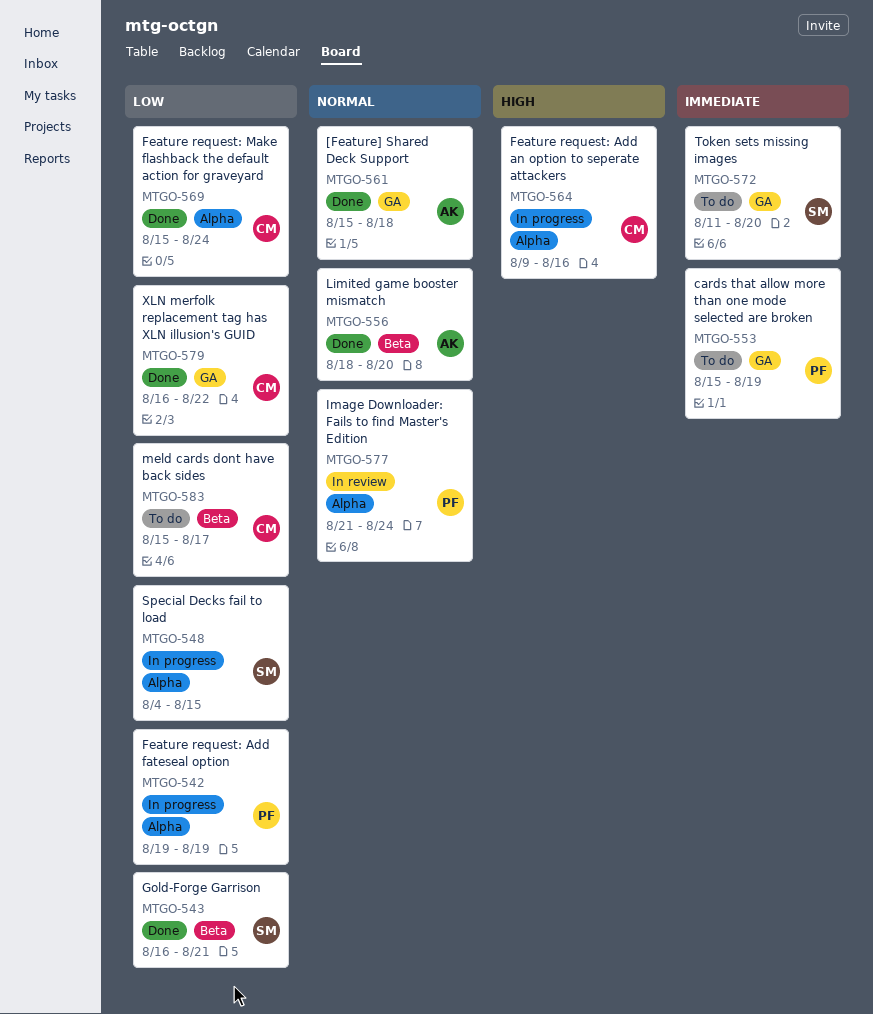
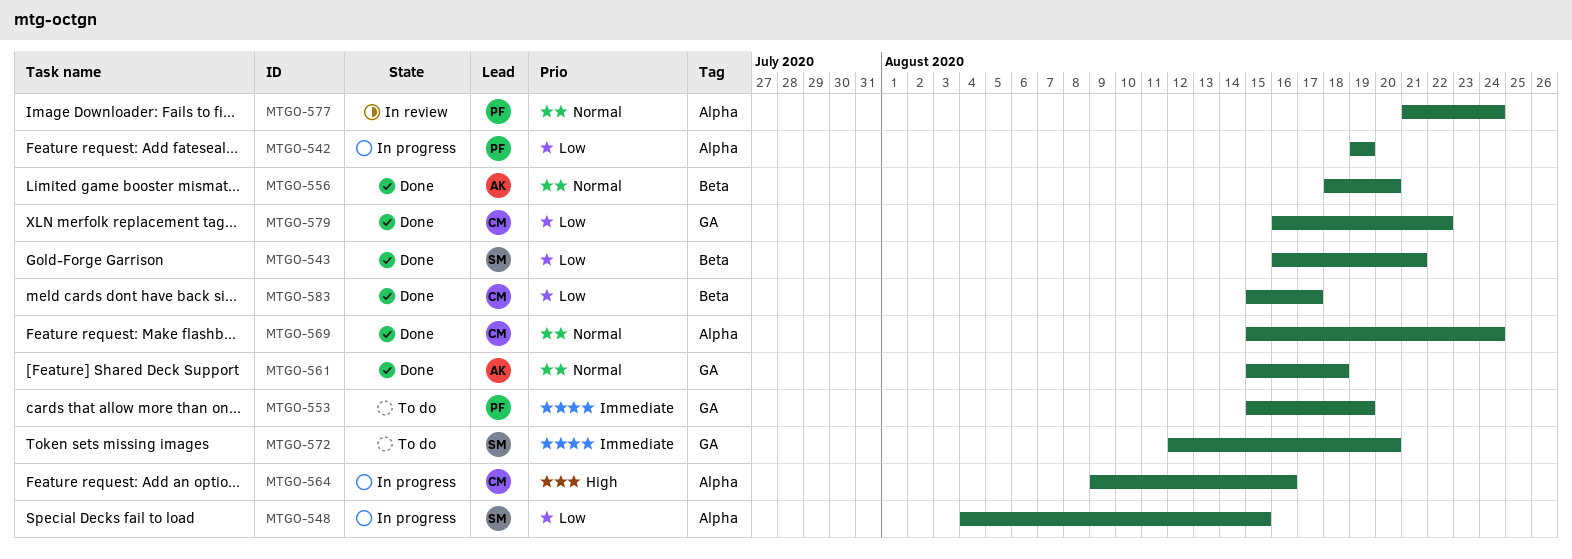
MTGO-569, priority: Low -> Normal
MTGO-572, start: Aug 11 -> Aug 12
MTGO-583, status: To do -> Done

